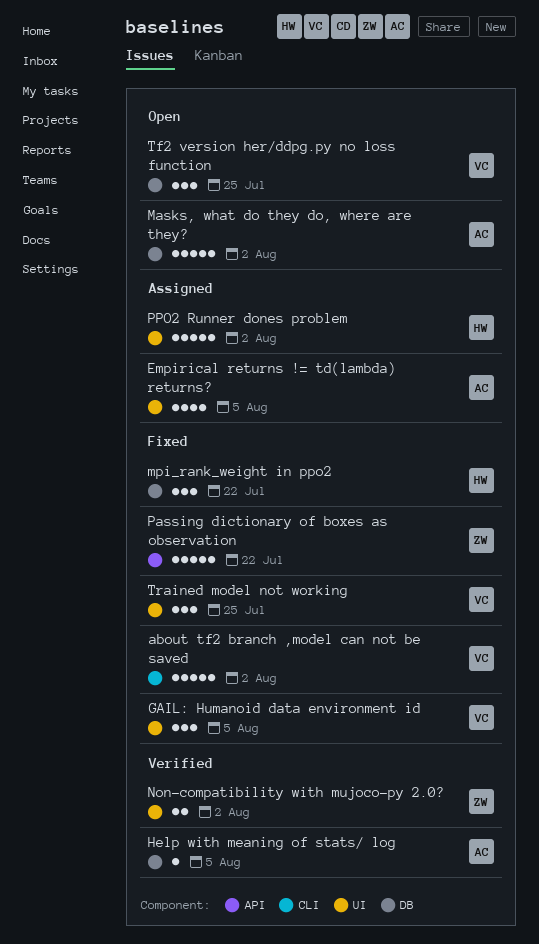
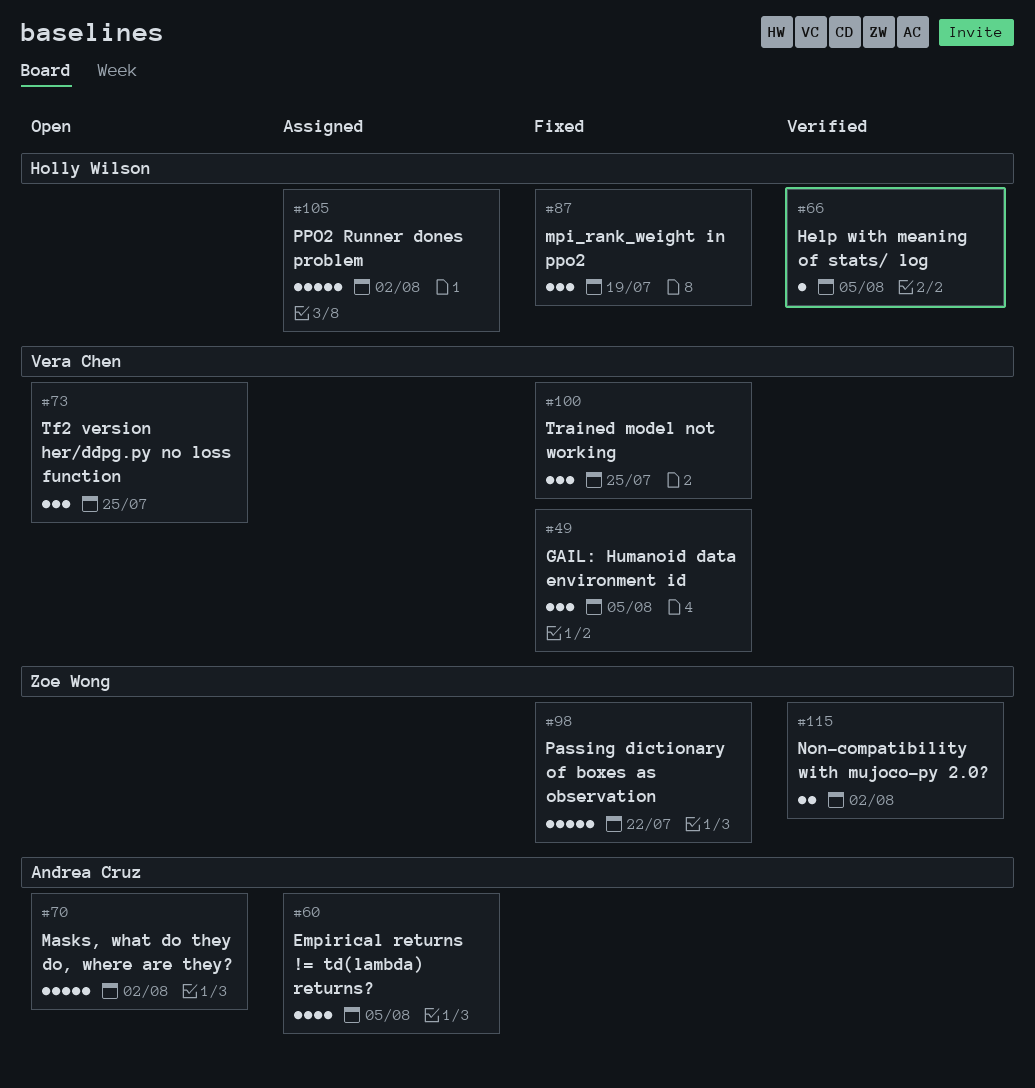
about tf2 branch ,model can not be saved: present -> none
Help with meaning of stats/ log, owner: Andrea Cruz -> Holly Wilson
mpi_rank_weight in ppo2, due: Jul 22 -> Jul 19

